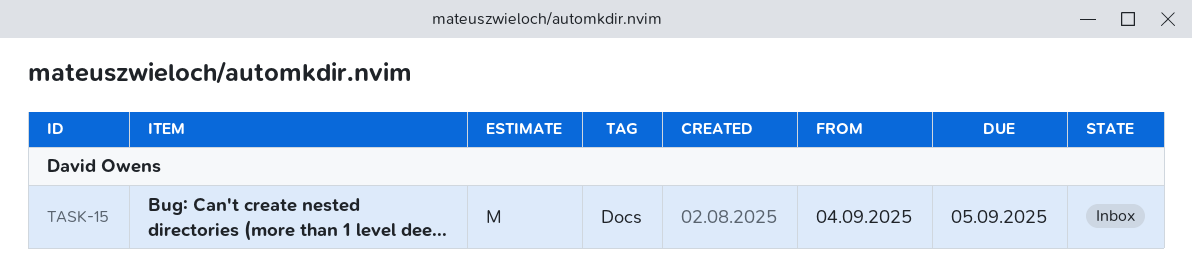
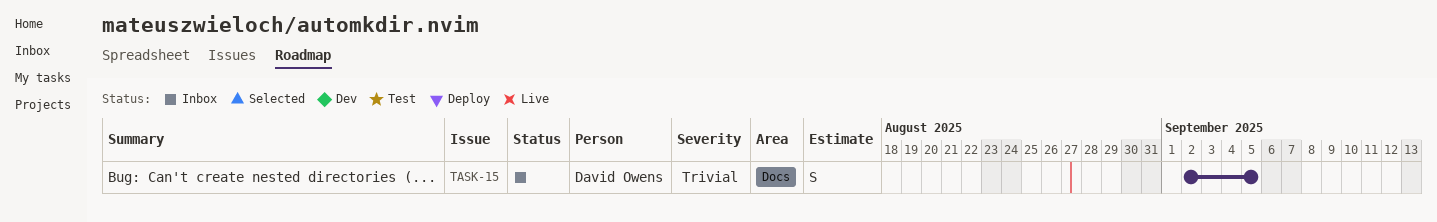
TASK-15, estimate: M -> S
TASK-15, start: Sep 4 -> Sep 2

